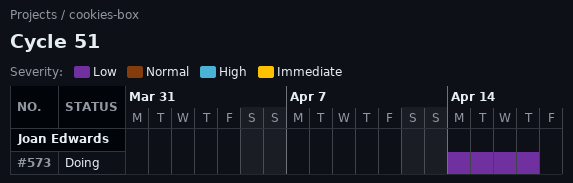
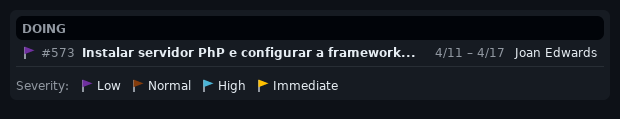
#573, start: Apr 14 -> Apr 11

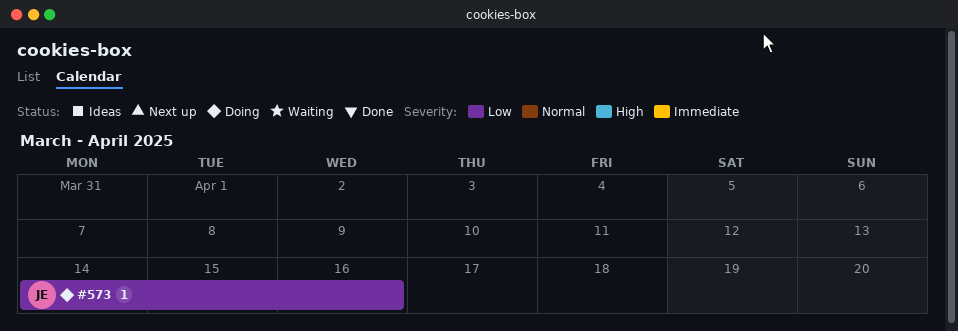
#573, start: Apr 11 -> Apr 14
#573, due: Apr 17 -> Apr 16

